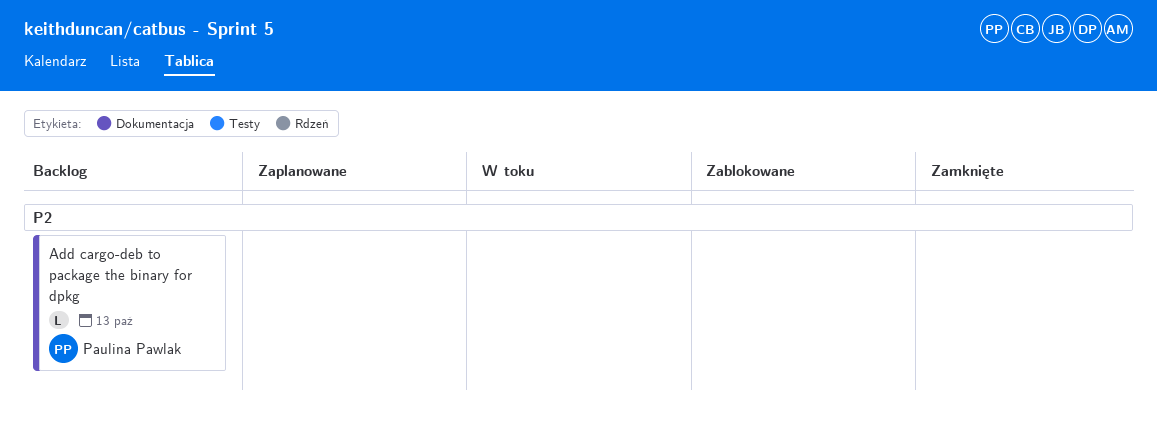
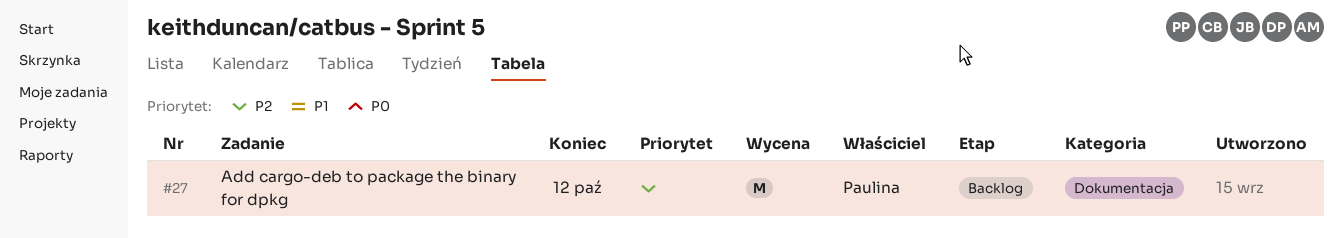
Add cargo-deb to package the binary for dpkg, estimate: L -> M
Add cargo-deb to package the binary for dpkg, due: Oct 13 -> Oct 12

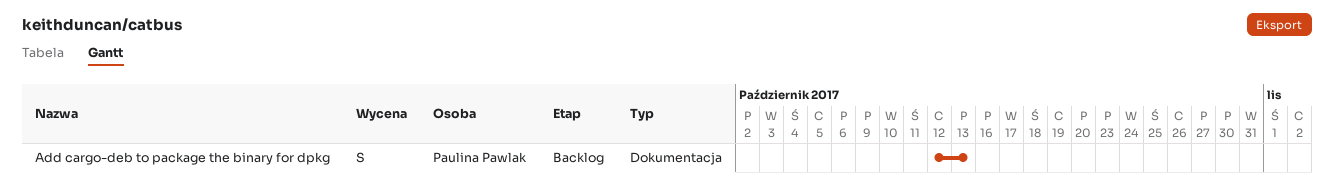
Add cargo-deb to package the binary for dpkg, estimate: M -> S
Add cargo-deb to package the binary for dpkg, due: Oct 12 -> Oct 13

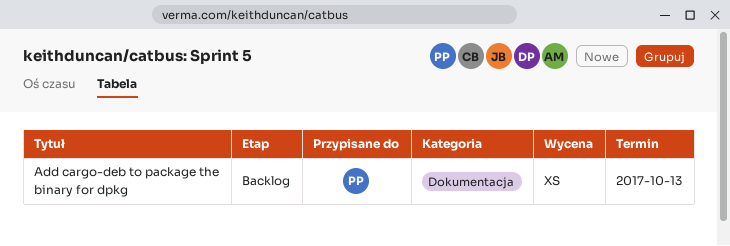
Add cargo-deb to package the binary for dpkg, estimate: S -> XS

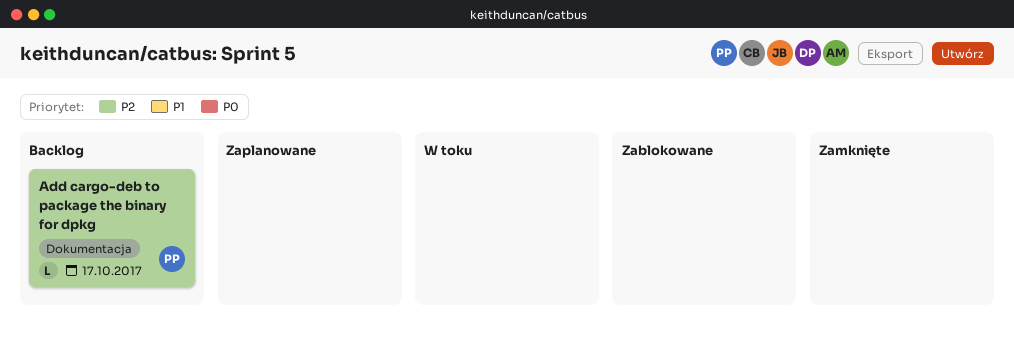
Add cargo-deb to package the binary for dpkg, estimate: XS -> L
Add cargo-deb to package the binary for dpkg, due: Oct 13 -> Oct 17

